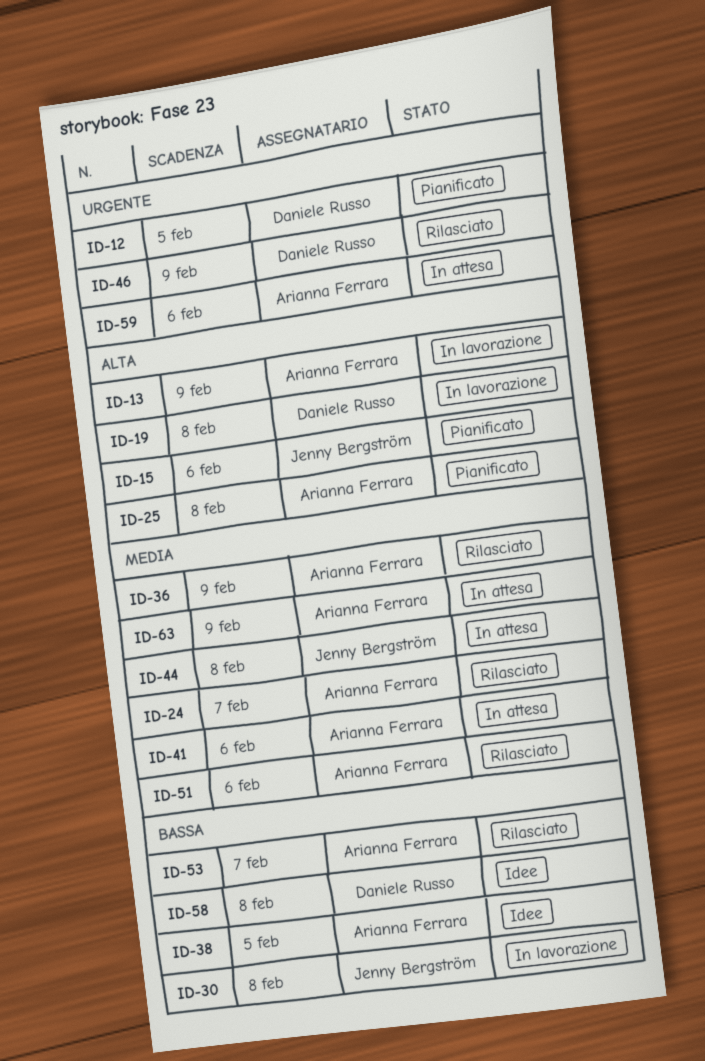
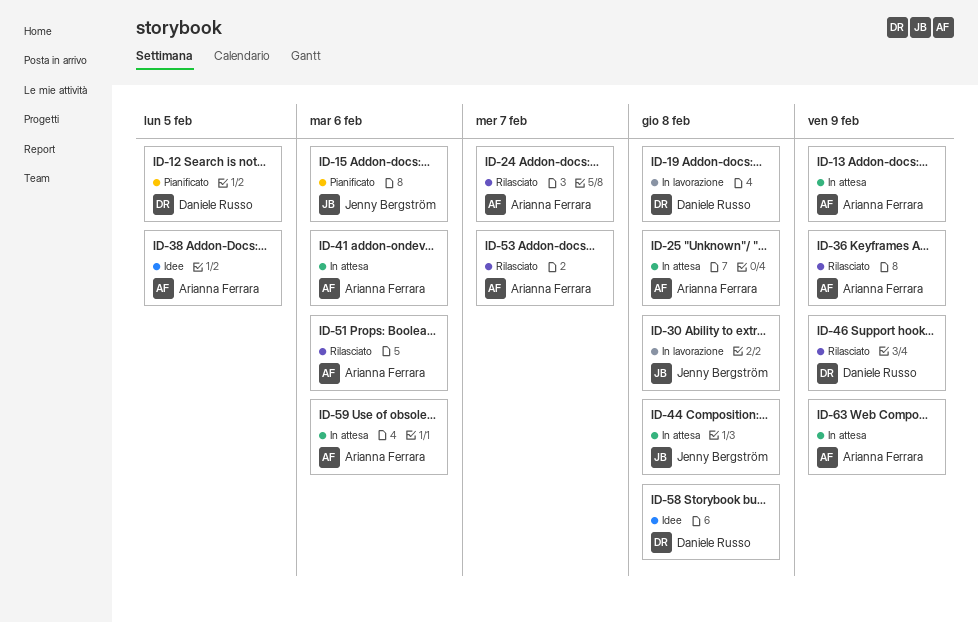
ID-13, status: In lavorazione -> In attesa
ID-25, status: Pianificato -> In attesa

